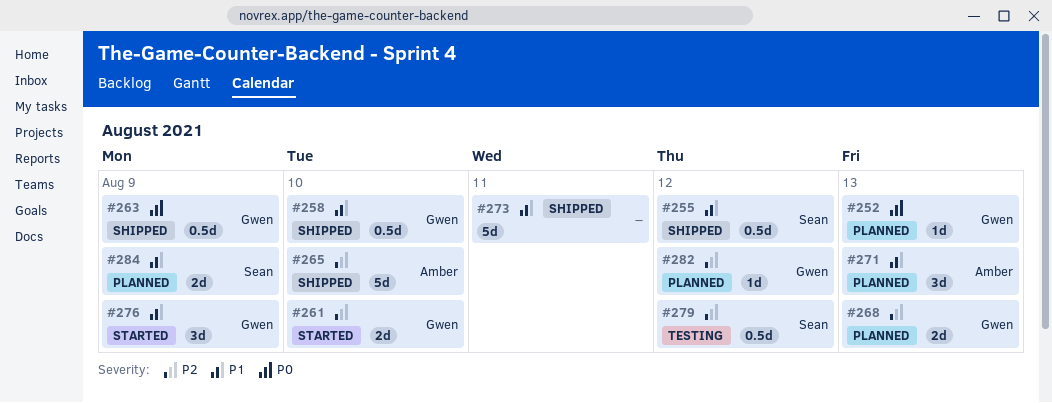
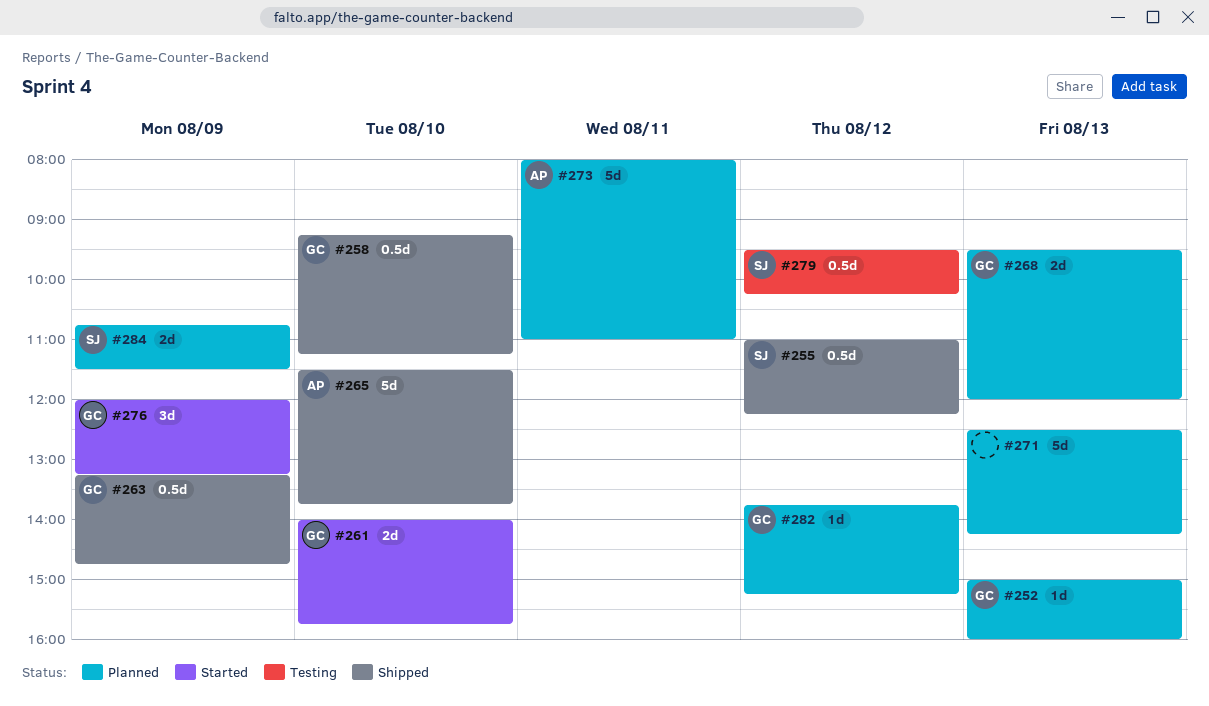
#271, owner: Amber -> none
#271, estimate: 3d -> 5d
#273, status: Shipped -> Planned
#273, owner: none -> Amber

